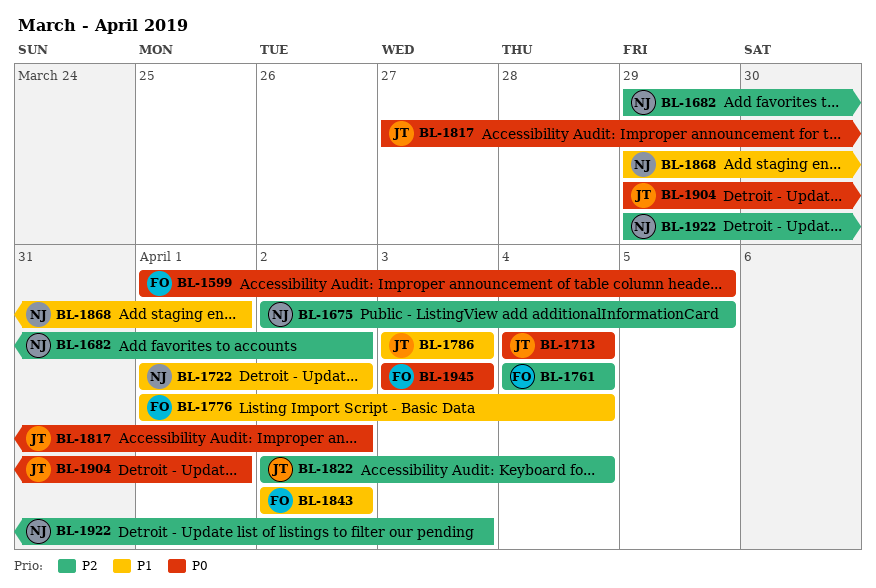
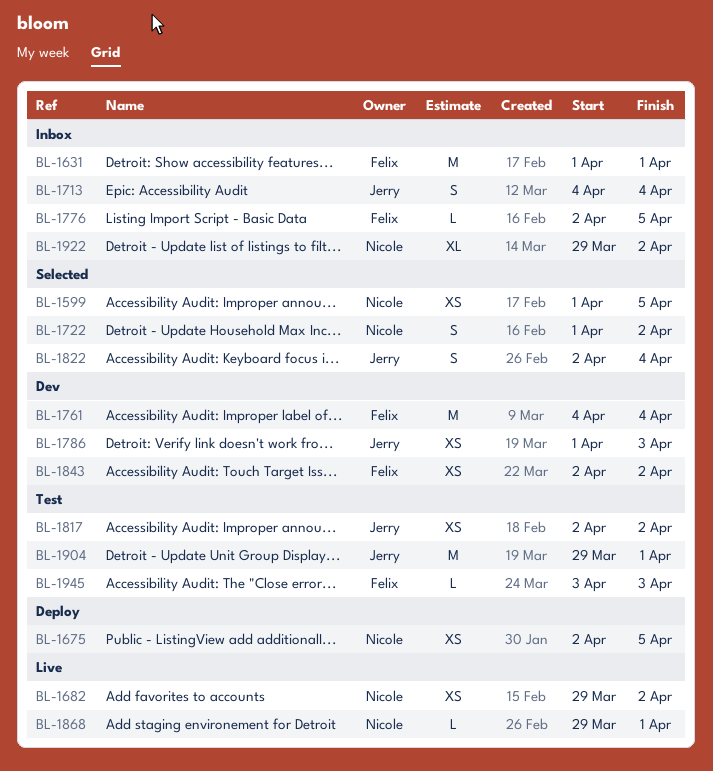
BL-1599, owner: Felix -> Nicole
BL-1631: none -> present
BL-1776, start: Apr 1 -> Apr 2
BL-1776, due: Apr 4 -> Apr 5
BL-1786, start: Apr 3 -> Apr 1
BL-1817, start: Mar 27 -> Apr 2
BL-1922, due: Apr 3 -> Apr 2

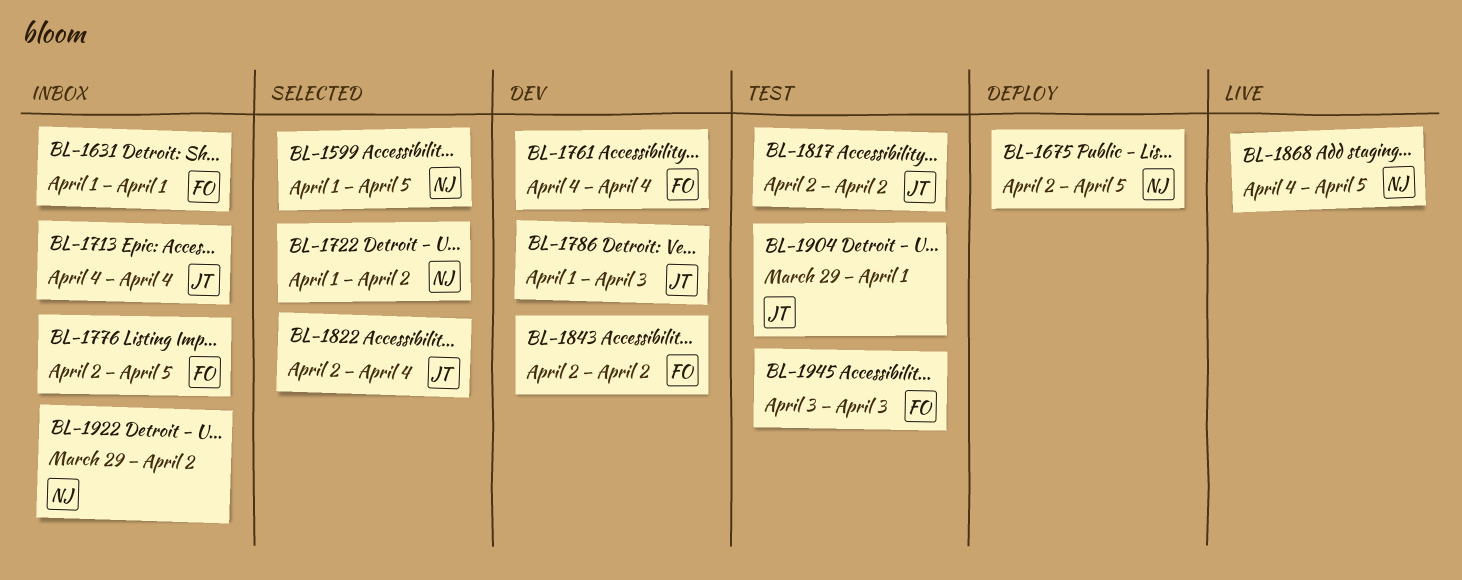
BL-1682: present -> none
BL-1868, start: Mar 29 -> Apr 4
BL-1868, due: Apr 1 -> Apr 5

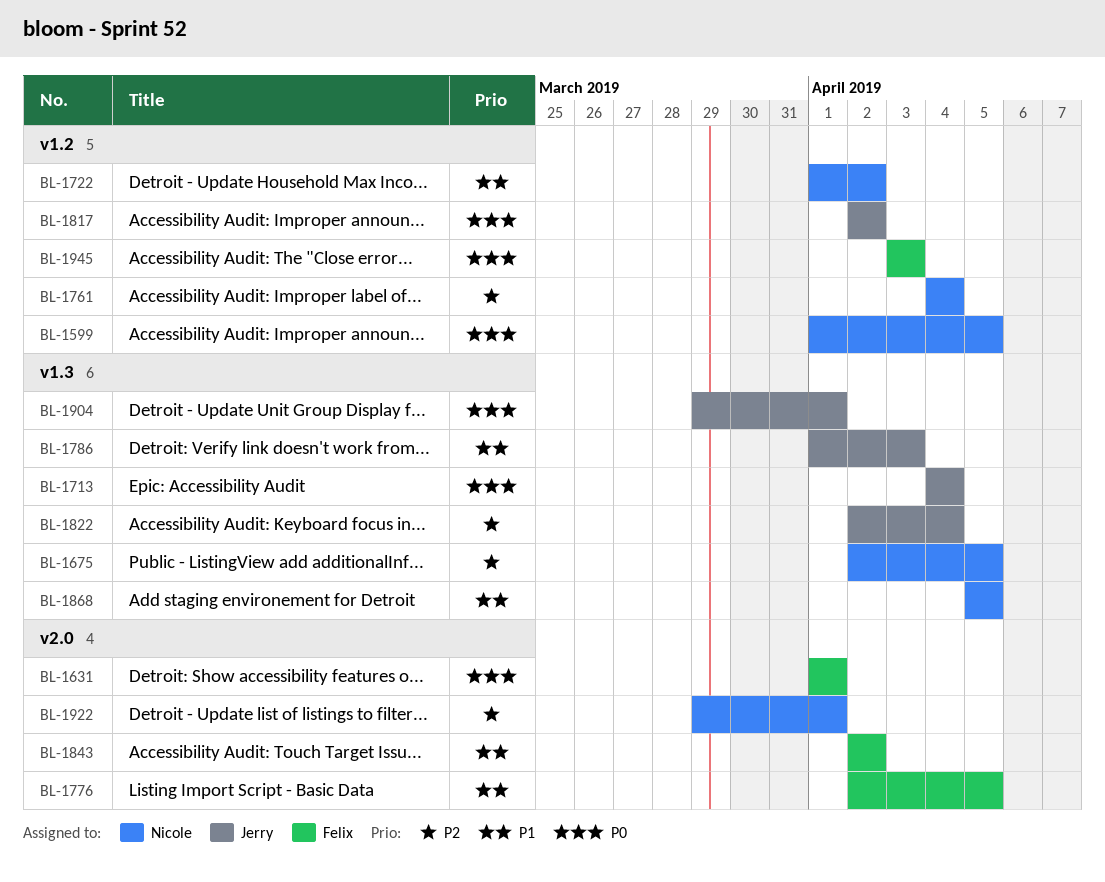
BL-1761, owner: Felix -> Nicole
BL-1868, start: Apr 4 -> Apr 5
BL-1922, due: Apr 2 -> Apr 1

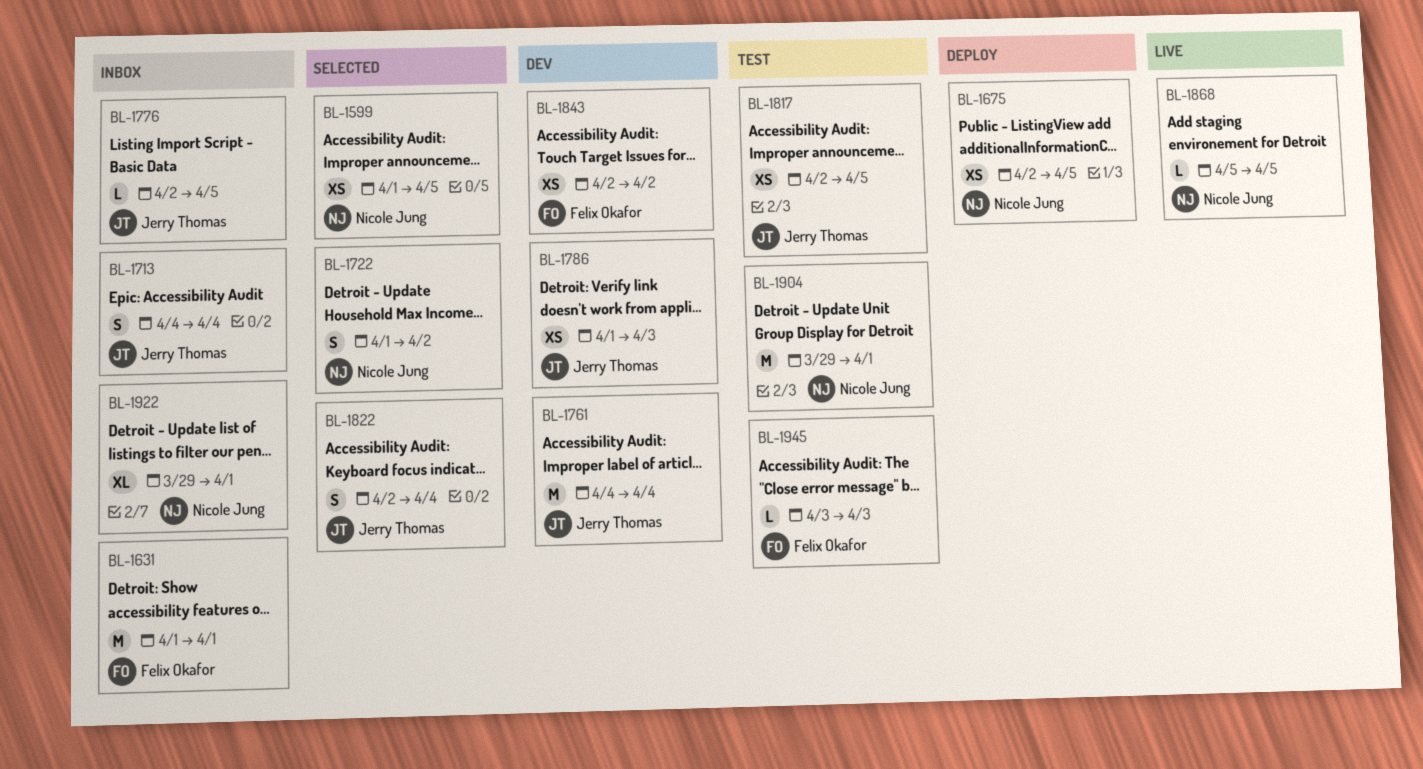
BL-1761, owner: Nicole Jung -> Jerry Thomas
BL-1776, owner: Felix Okafor -> Jerry Thomas
BL-1817, due: Apr 2 -> Apr 5
BL-1904, owner: Jerry Thomas -> Nicole Jung

